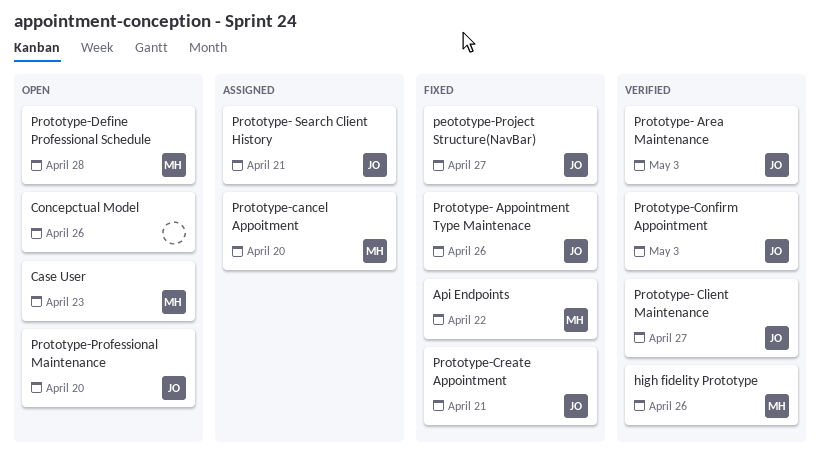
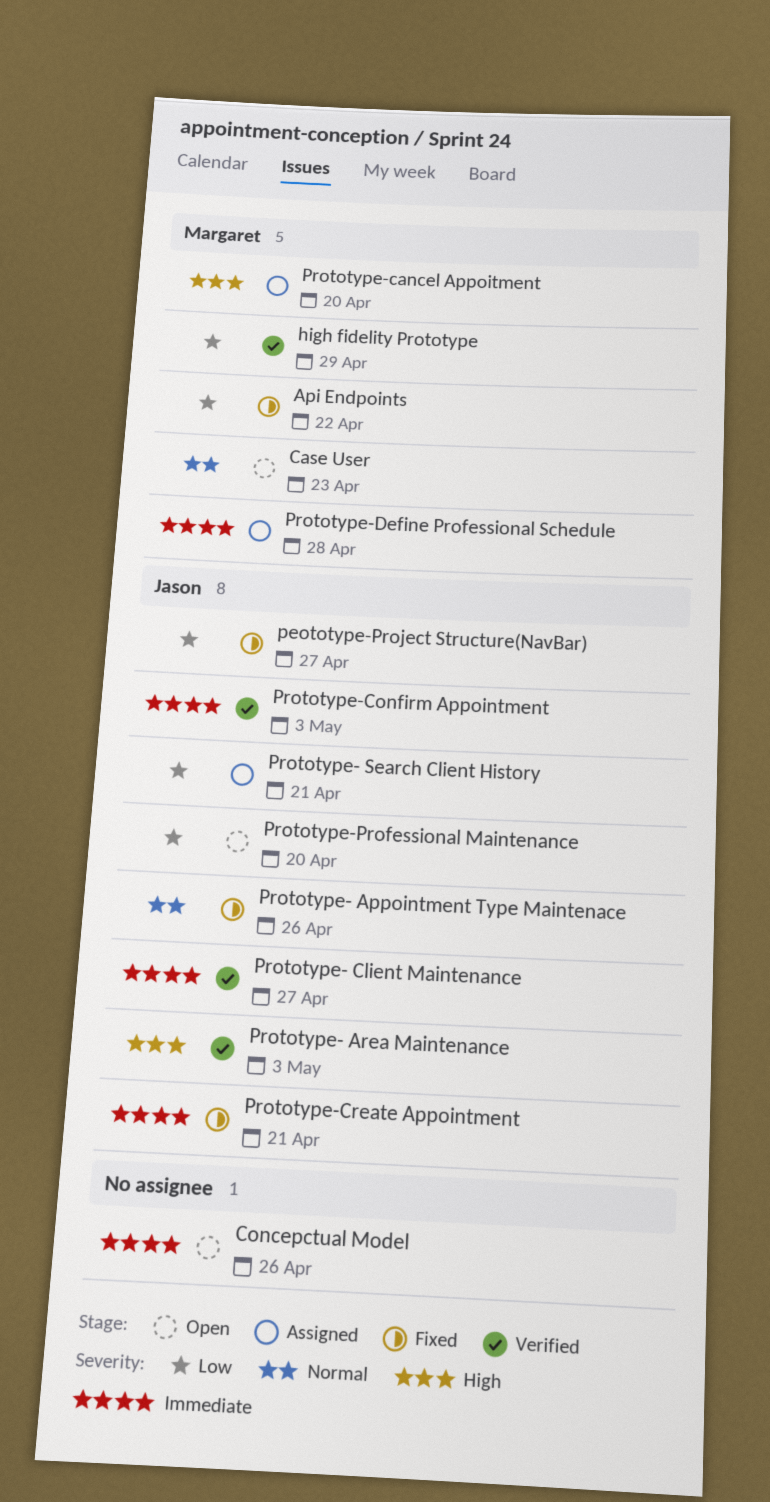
high fidelity Prototype, due: Apr 26 -> Apr 29
Prototype-Define Professional Schedule, status: Open -> Assigned

